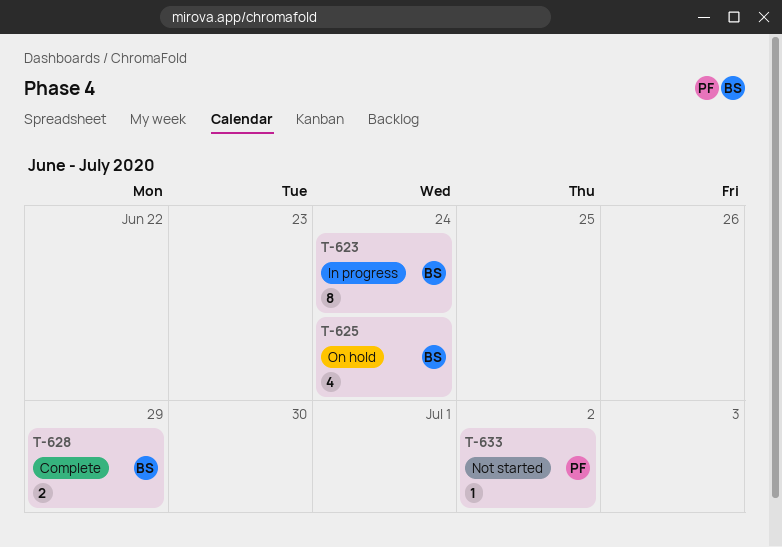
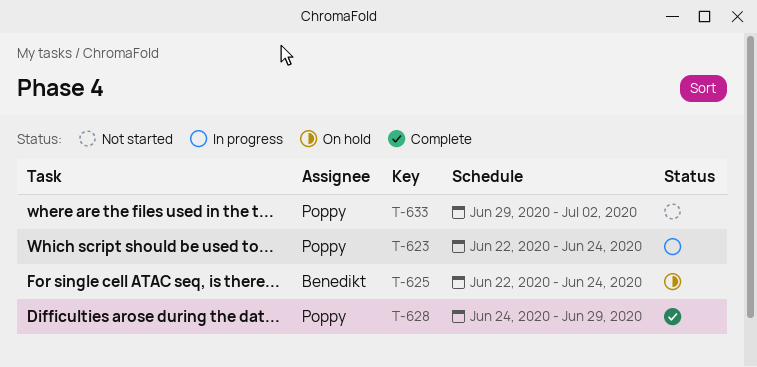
T-623, owner: Benedikt -> Poppy
T-628, owner: Benedikt -> Poppy

